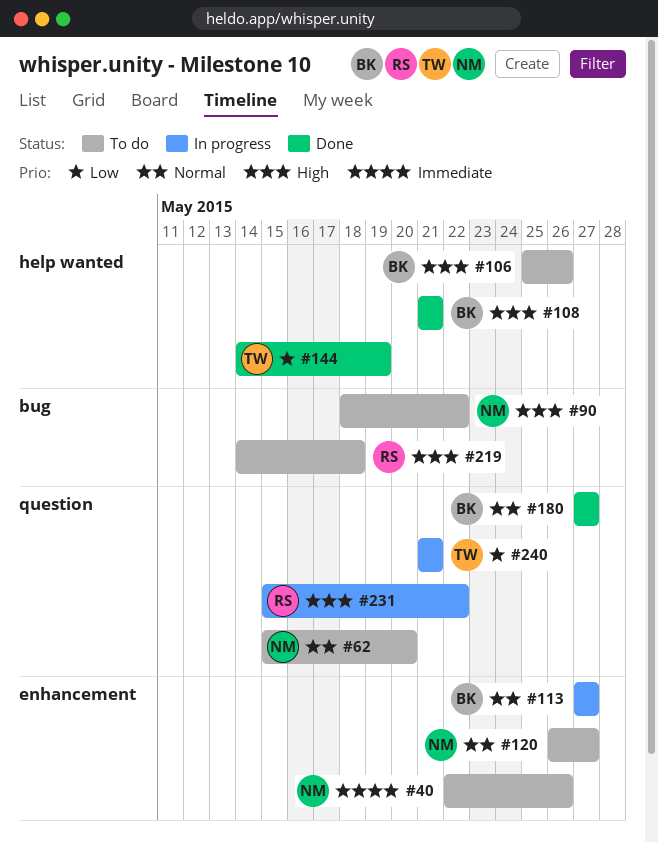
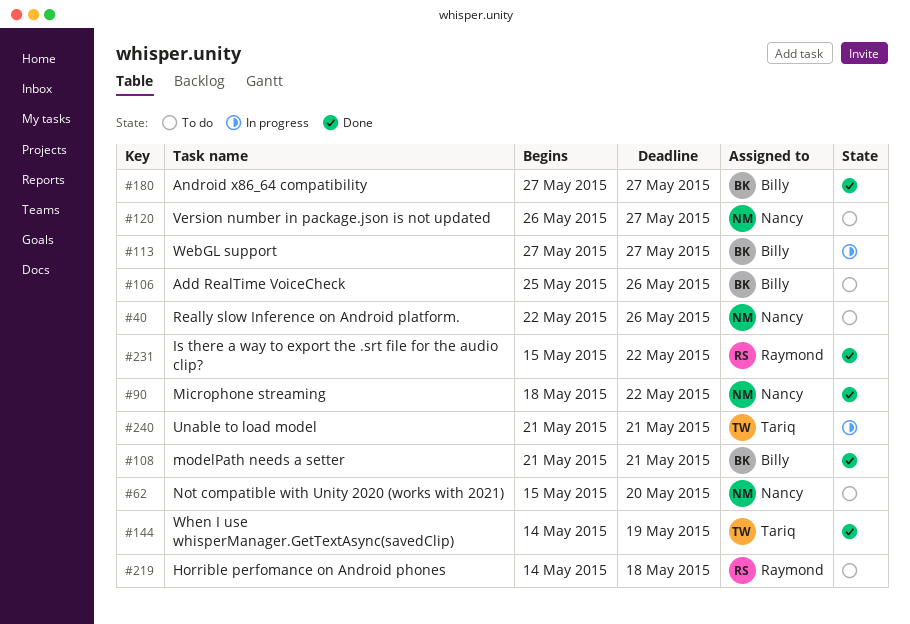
#90, status: To do -> Done
#231, status: In progress -> Done

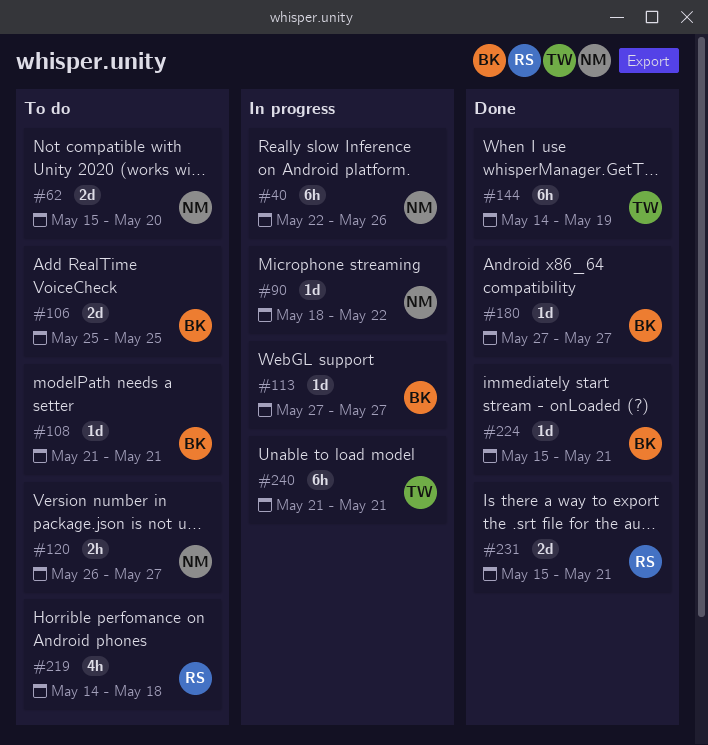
#40, status: To do -> In progress
#90, status: Done -> In progress
#106, due: May 26 -> May 25
#108, status: Done -> To do
#224: none -> present
#231, due: May 22 -> May 21

